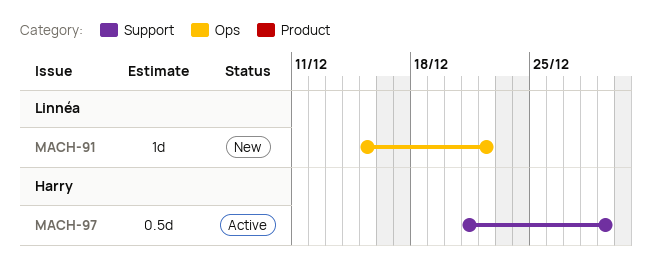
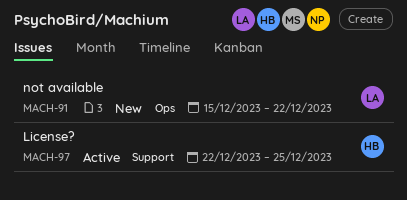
MACH-97, start: Dec 21 -> Dec 22
MACH-97, due: Dec 29 -> Dec 25

